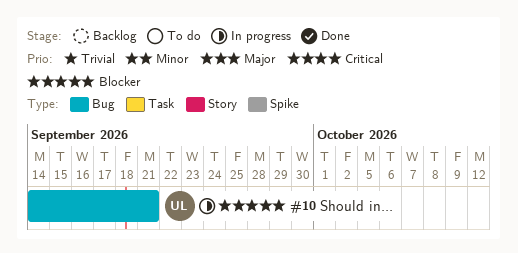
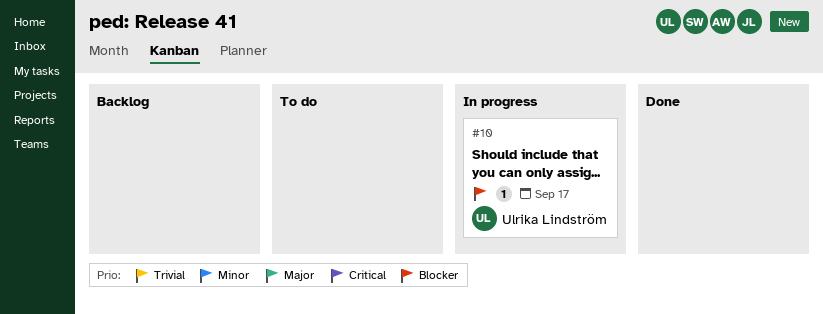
#10, due: Sep 21 -> Sep 17

